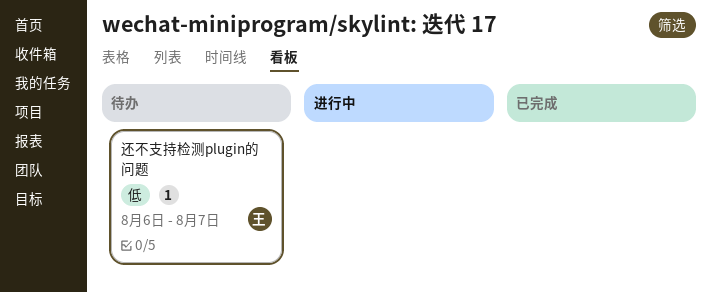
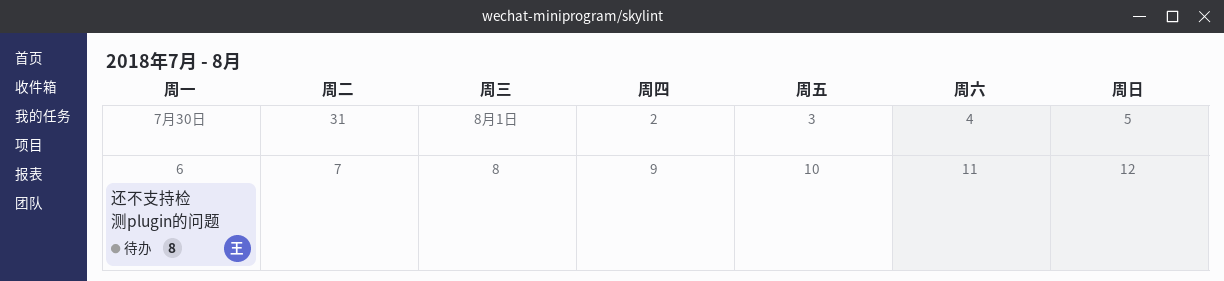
还不支持检测plugin的问题, estimate: 1 -> 8
还不支持检测plugin的问题, due: Aug 7 -> Aug 6

